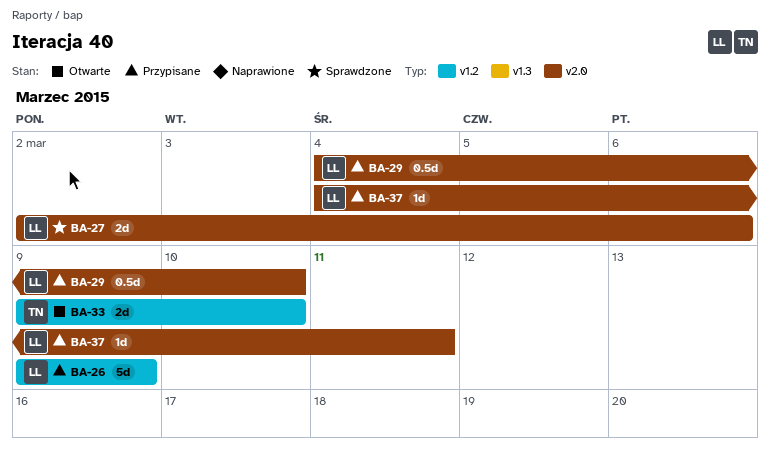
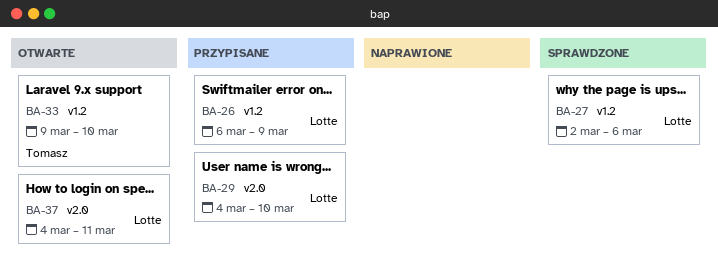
BA-26, start: Mar 9 -> Mar 6
BA-27, label: v2.0 -> v1.2
BA-37, status: Przypisane -> Otwarte

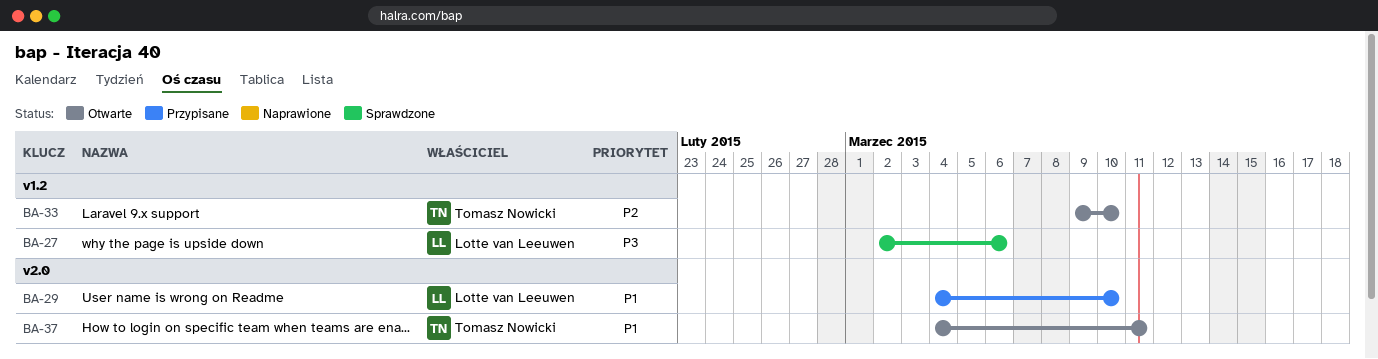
BA-26: present -> none
BA-37, owner: Lotte van Leeuwen -> Tomasz Nowicki

